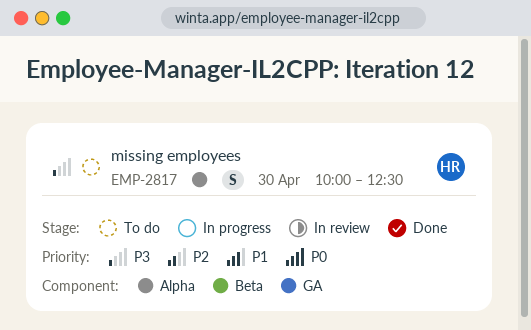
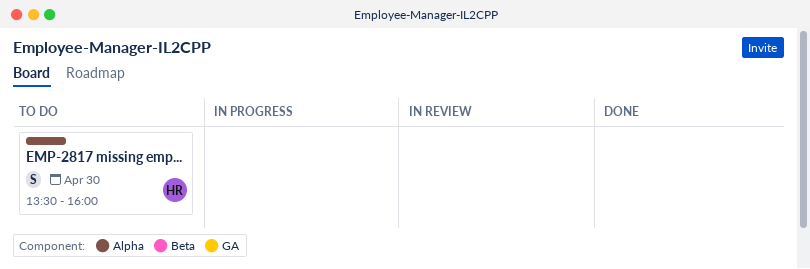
EMP-2817, begins: 10:00 -> 13:30
EMP-2817, ends: 12:30 -> 16:00

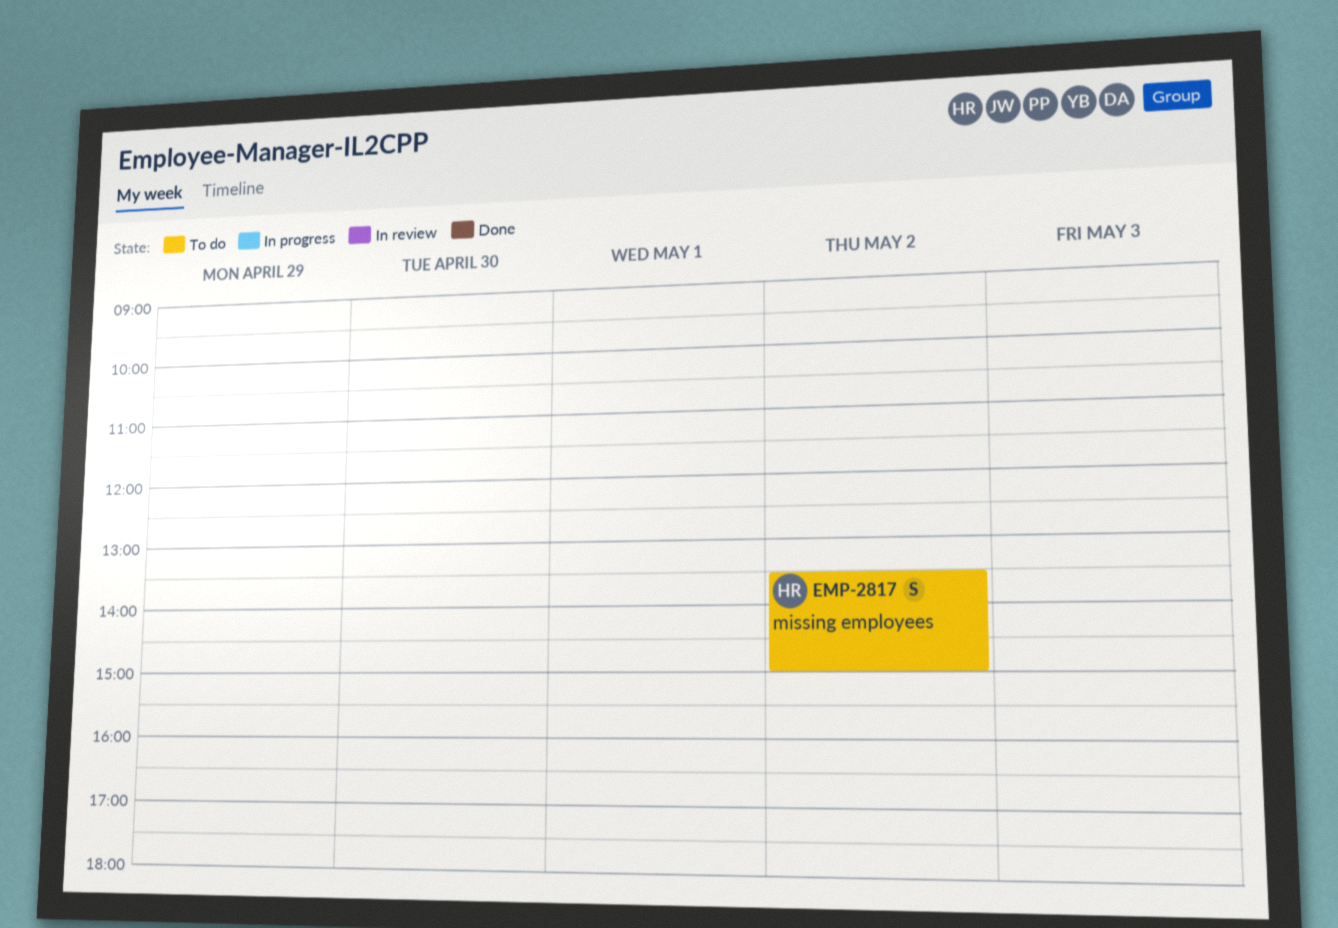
EMP-2817, day: Apr 30 -> May 2
EMP-2817, ends: 16:00 -> 15:00

